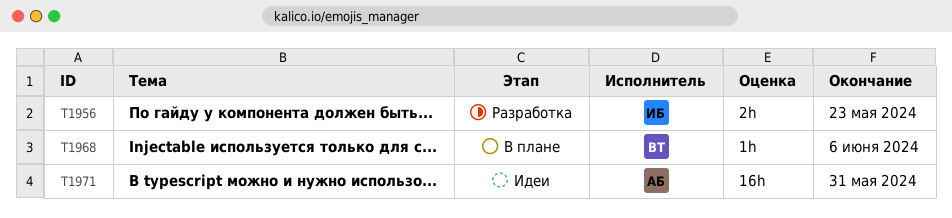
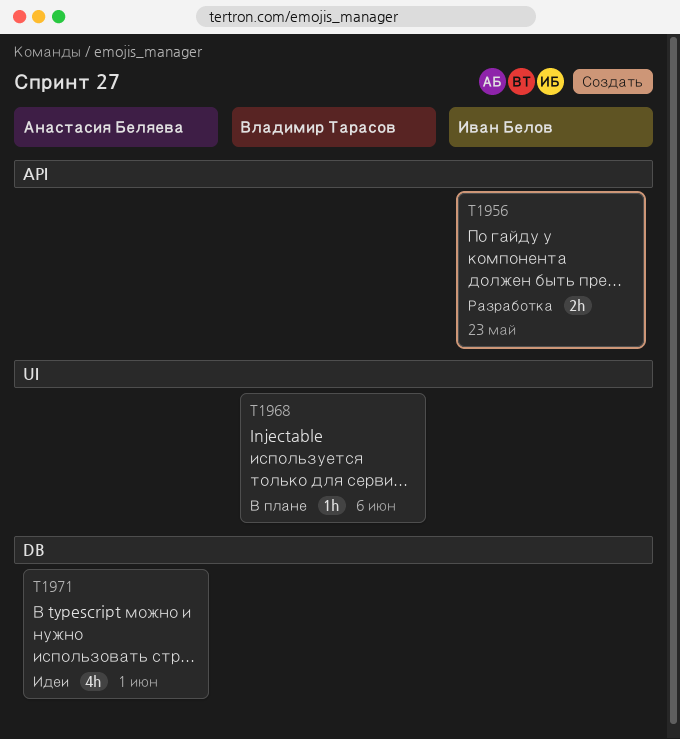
T1971, estimate: 16h -> 4h
T1971, due: May 31 -> Jun 1

